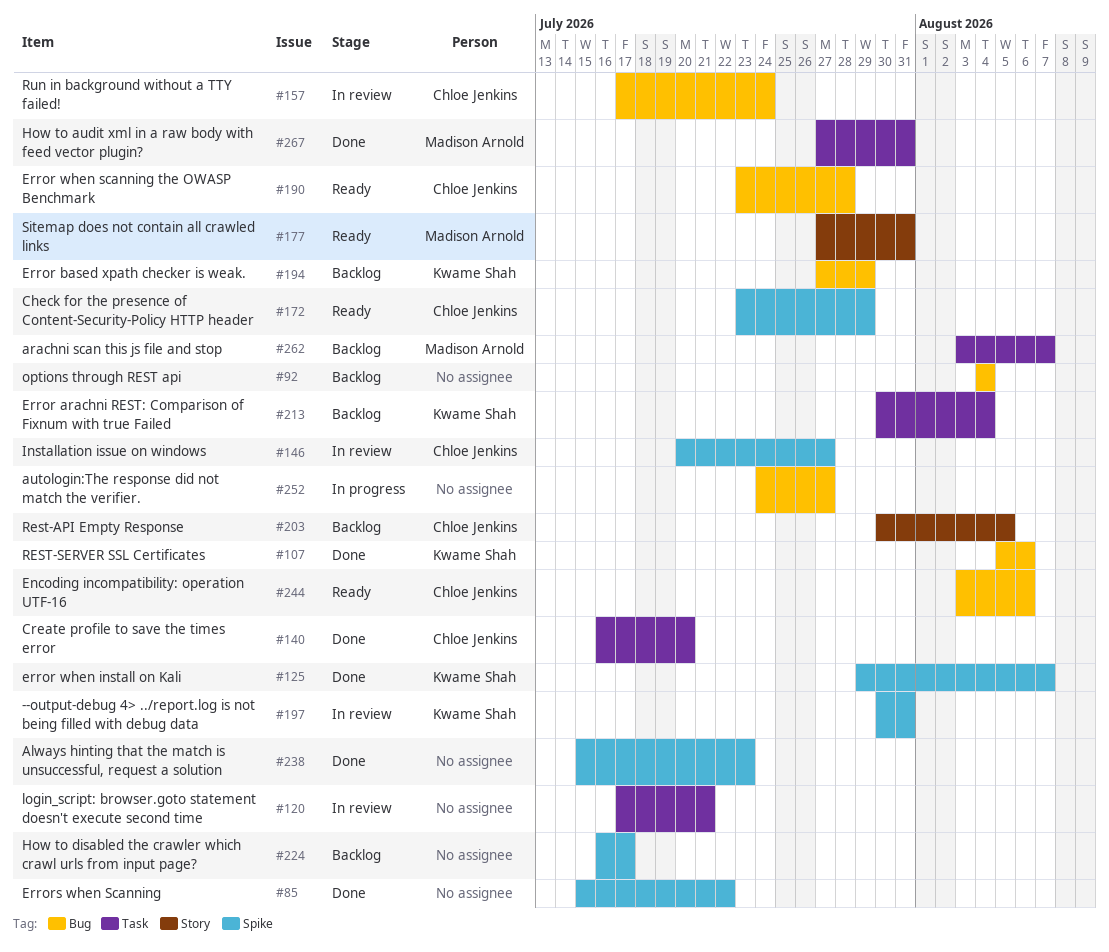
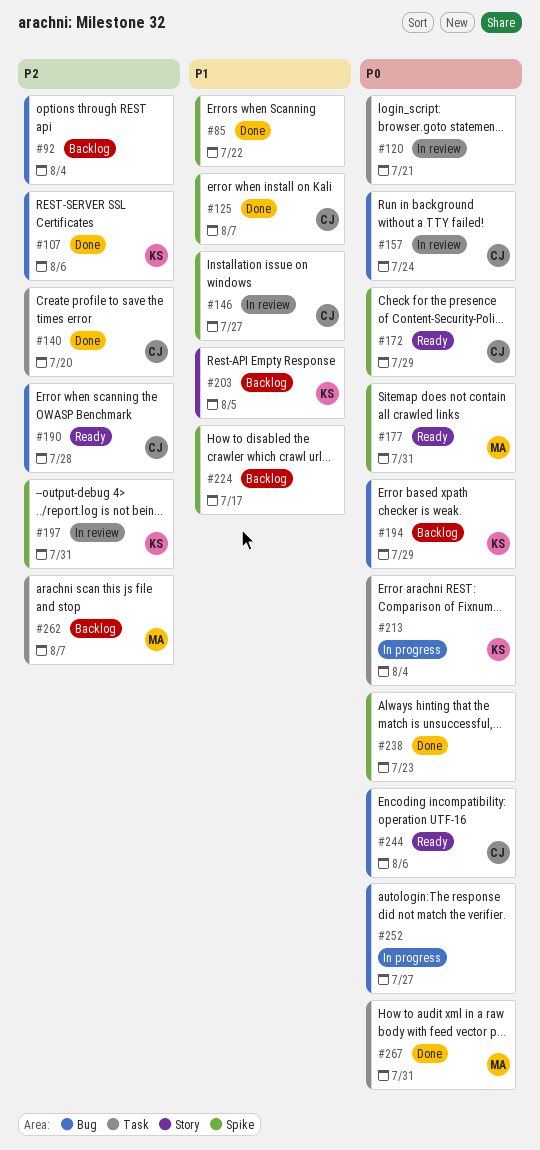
#125, owner: Kwame Shah -> Chloe Jenkins
#177, label: Story -> Spike
#203, owner: Chloe Jenkins -> Kwame Shah
#213, status: Backlog -> In progress

